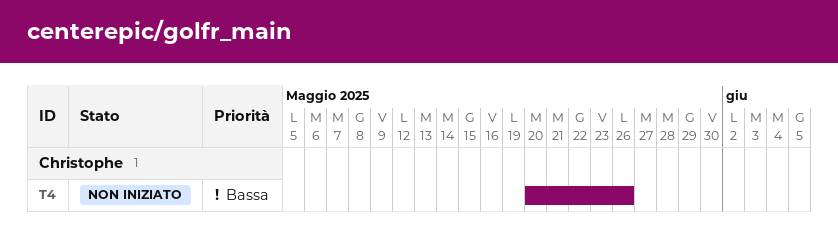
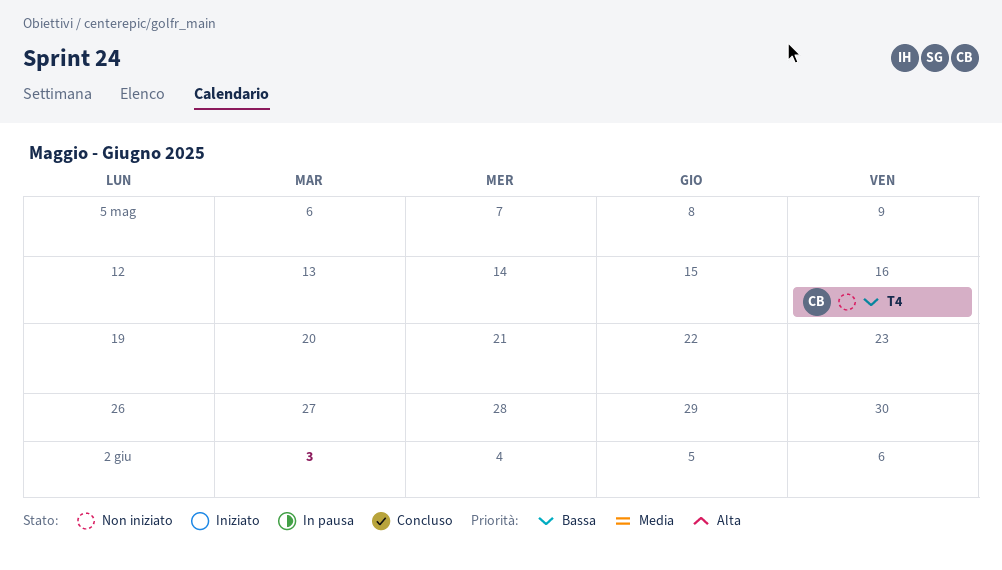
T4, start: May 20 -> May 16
T4, due: May 26 -> May 16

